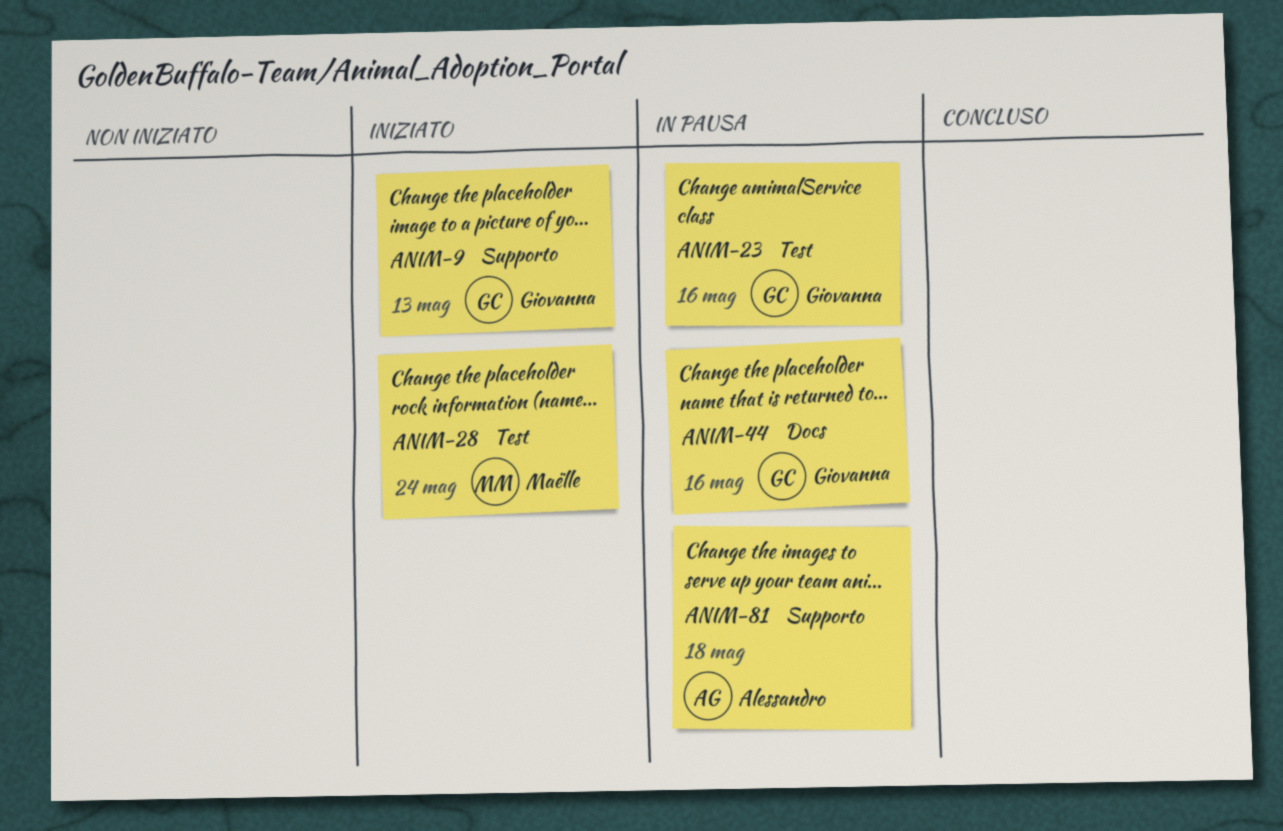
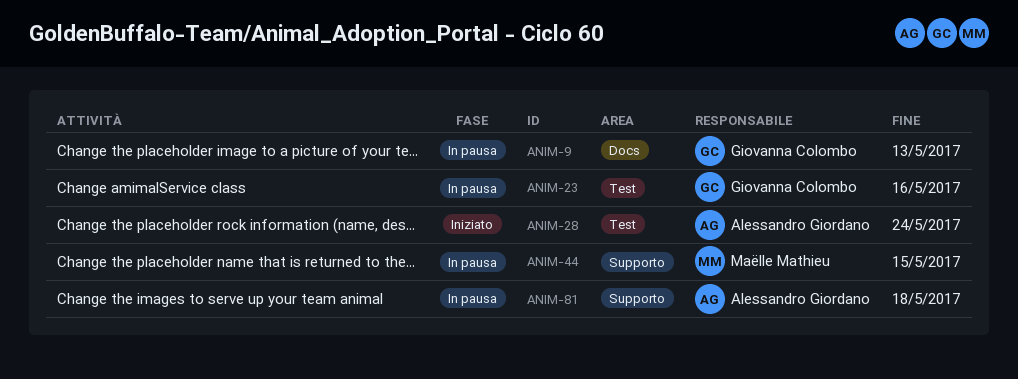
ANIM-9, status: Iniziato -> In pausa
ANIM-9, label: Supporto -> Docs
ANIM-28, owner: Maëlle Mathieu -> Alessandro Giordano
ANIM-44, owner: Giovanna Colombo -> Maëlle Mathieu
ANIM-44, label: Docs -> Supporto
ANIM-44, due: May 16 -> May 15

